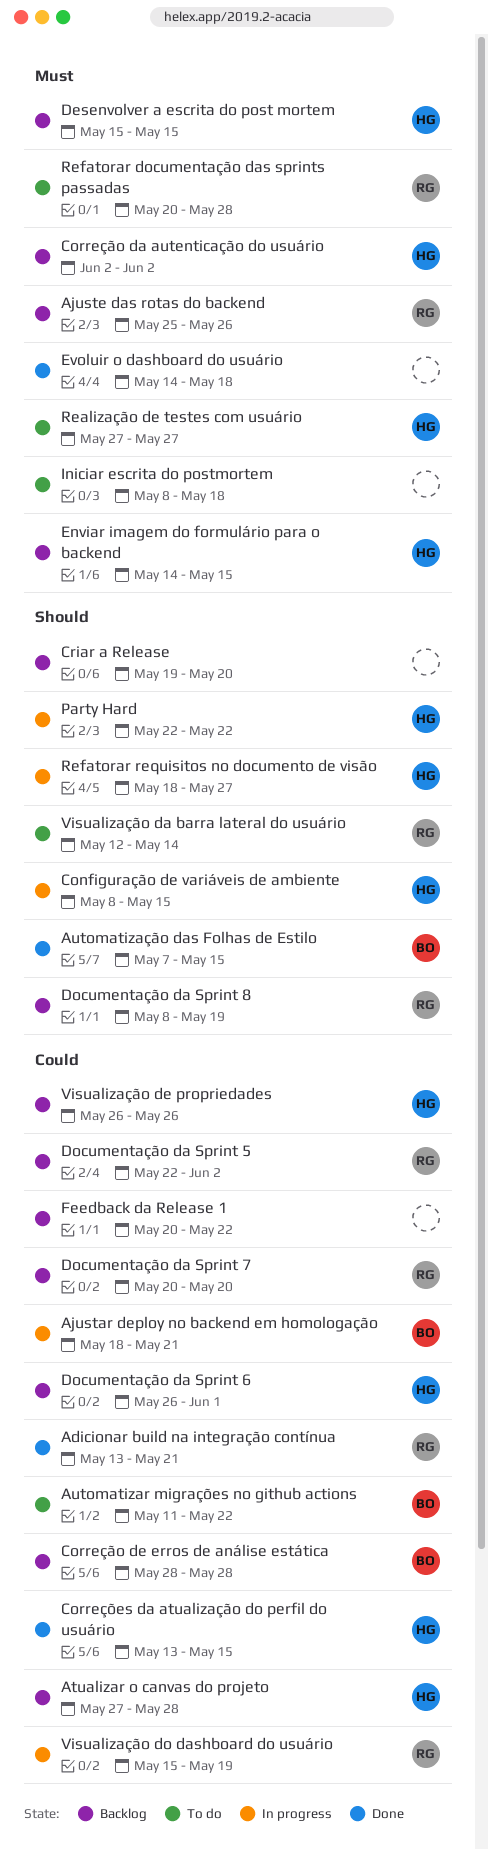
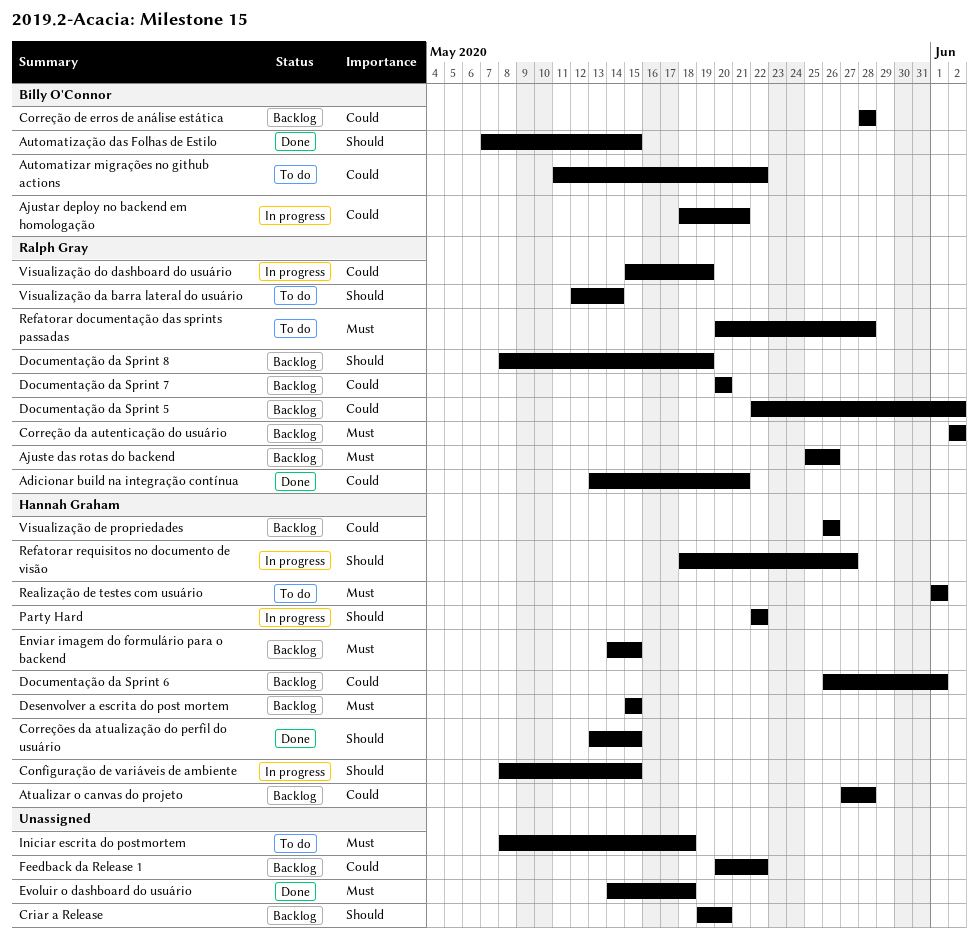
Correção da autenticação do usuário, owner: Hannah Graham -> Ralph Gray
Correções da atualização do perfil do usuário, priority: Could -> Should
Realização de testes com usuário, start: May 27 -> Jun 1
Realização de testes com usuário, due: May 27 -> Jun 1

